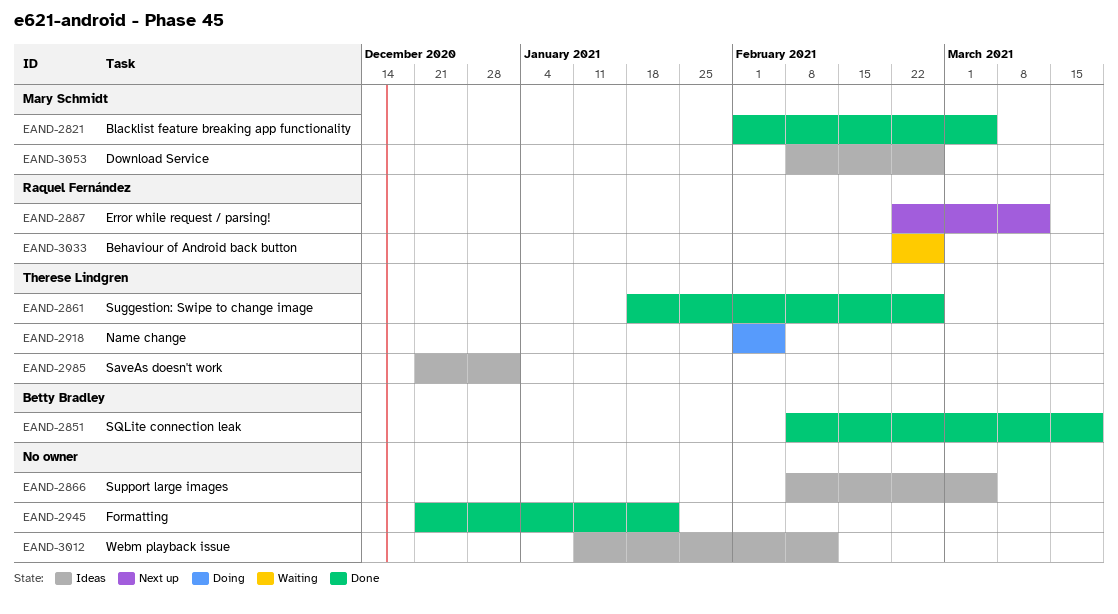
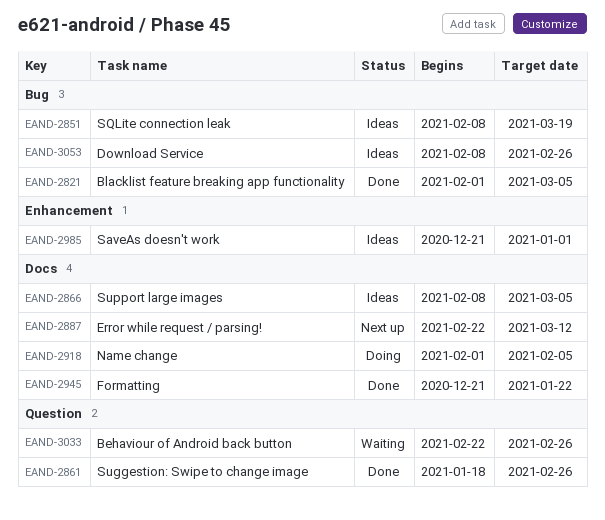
EAND-2851, status: Done -> Ideas
EAND-3012: present -> none

